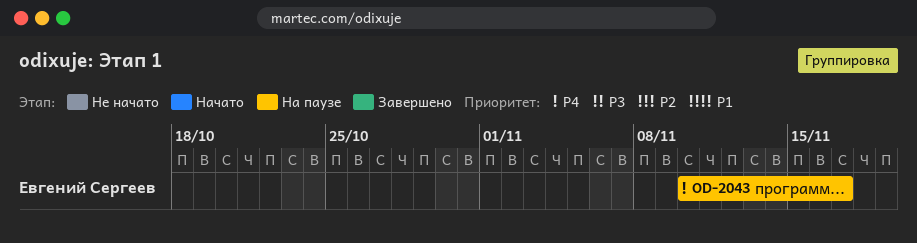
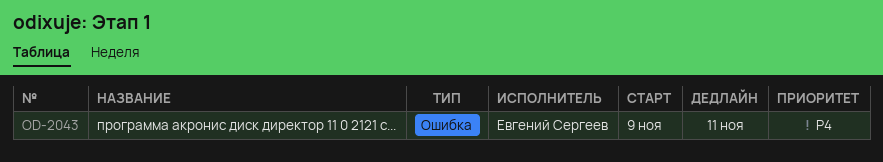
OD-2043, start: Nov 10 -> Nov 9
OD-2043, due: Nov 17 -> Nov 11

